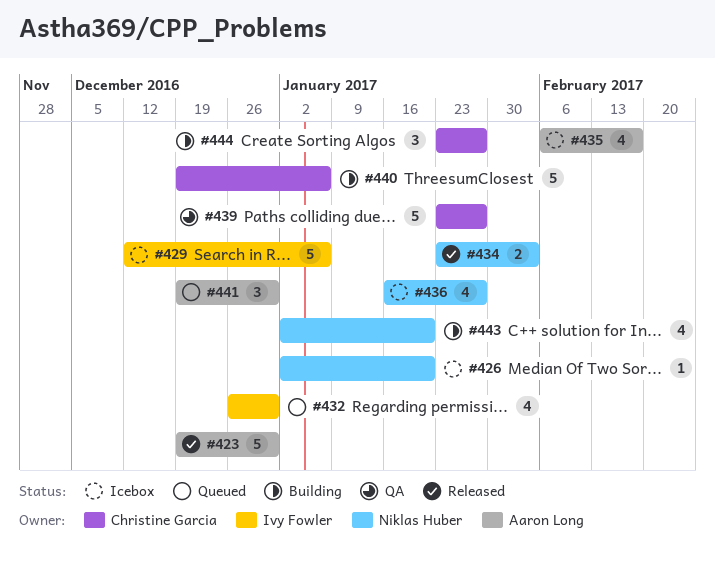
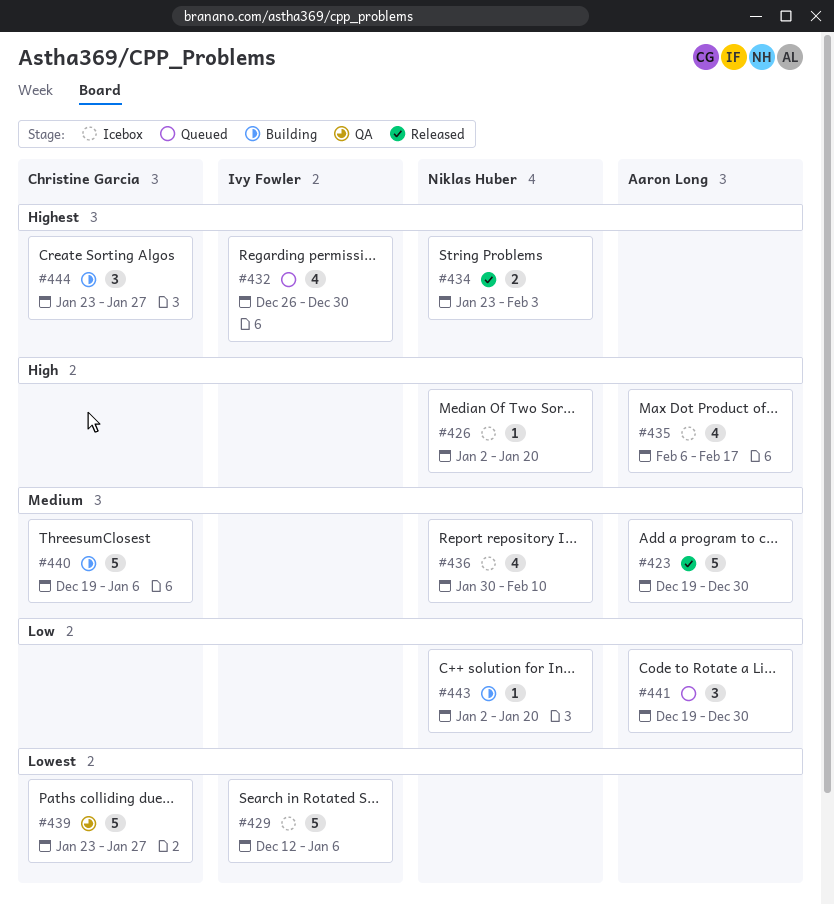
#436, start: Jan 16 -> Jan 30
#436, due: Jan 27 -> Feb 10
#443, estimate: 4 -> 1

